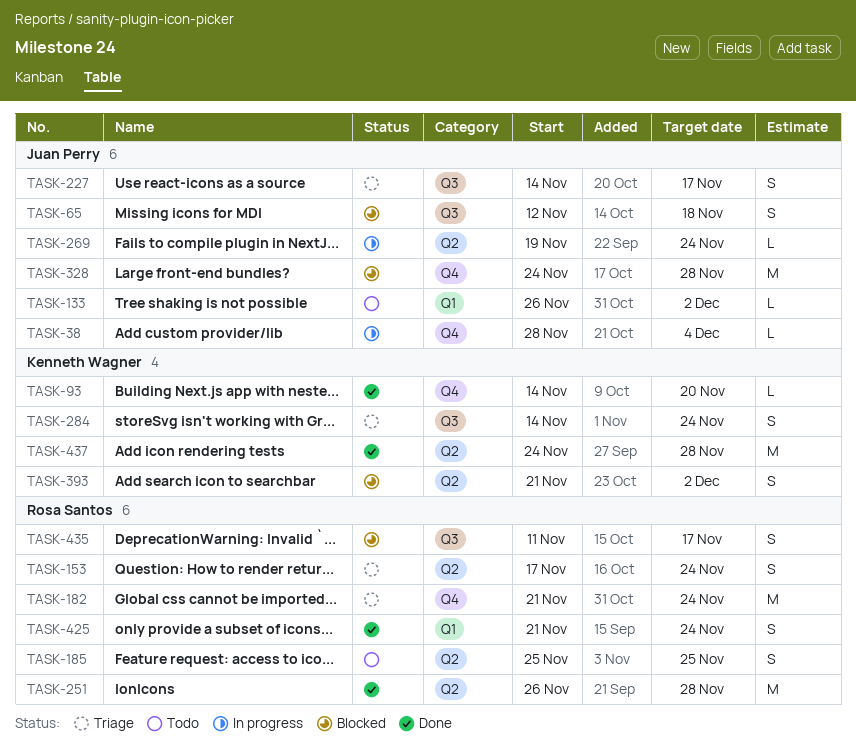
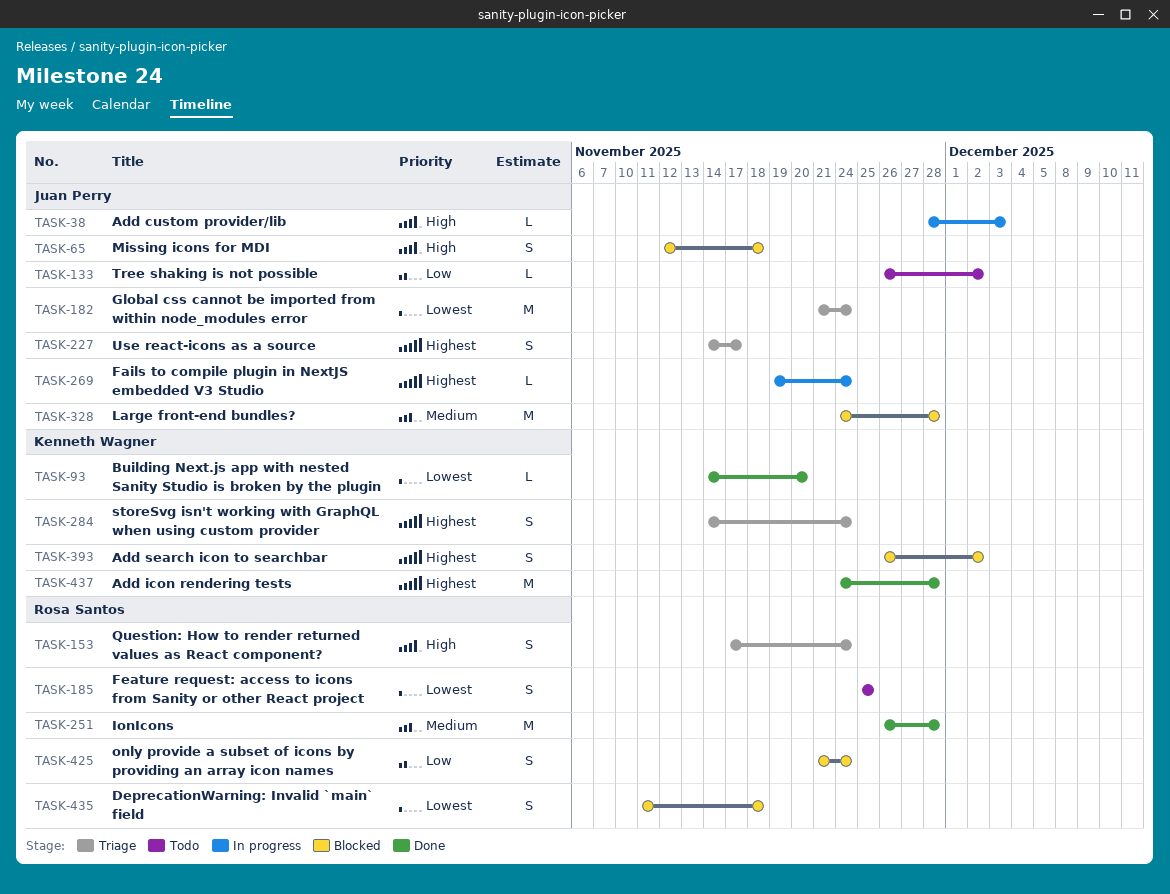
TASK-38, due: Dec 4 -> Dec 3
TASK-182, owner: Rosa Santos -> Juan Perry
TASK-393, start: Nov 21 -> Nov 26
TASK-425, status: Done -> Blocked
TASK-435, due: Nov 17 -> Nov 18

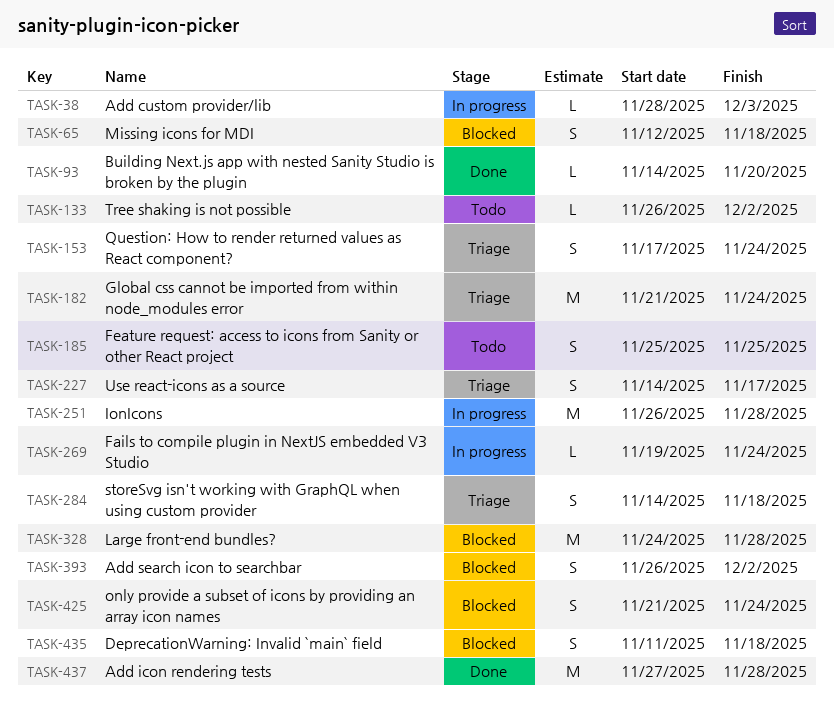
TASK-251, status: Done -> In progress
TASK-284, due: Nov 24 -> Nov 18
TASK-437, start: Nov 24 -> Nov 27

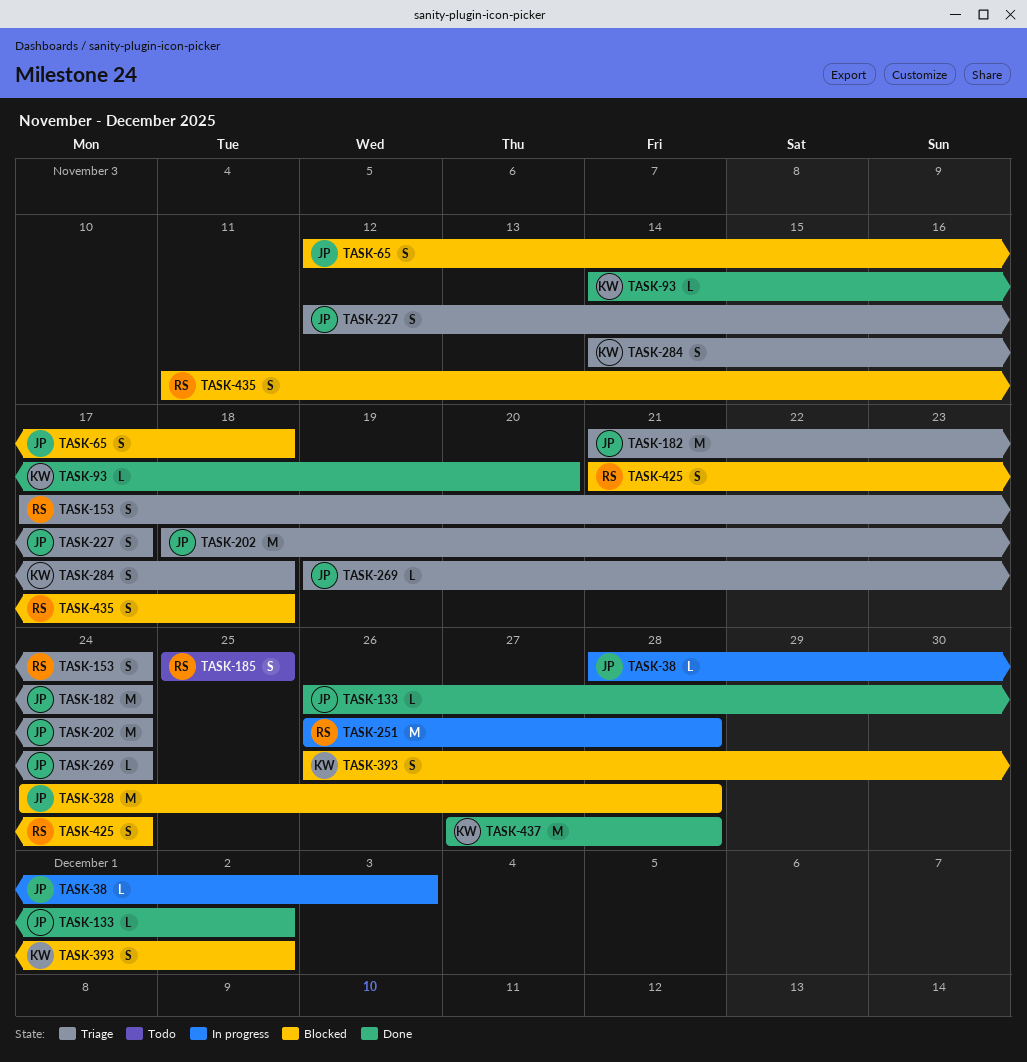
TASK-133, status: Todo -> Done
TASK-202: none -> present
TASK-227, start: Nov 14 -> Nov 12
TASK-269, status: In progress -> Triage

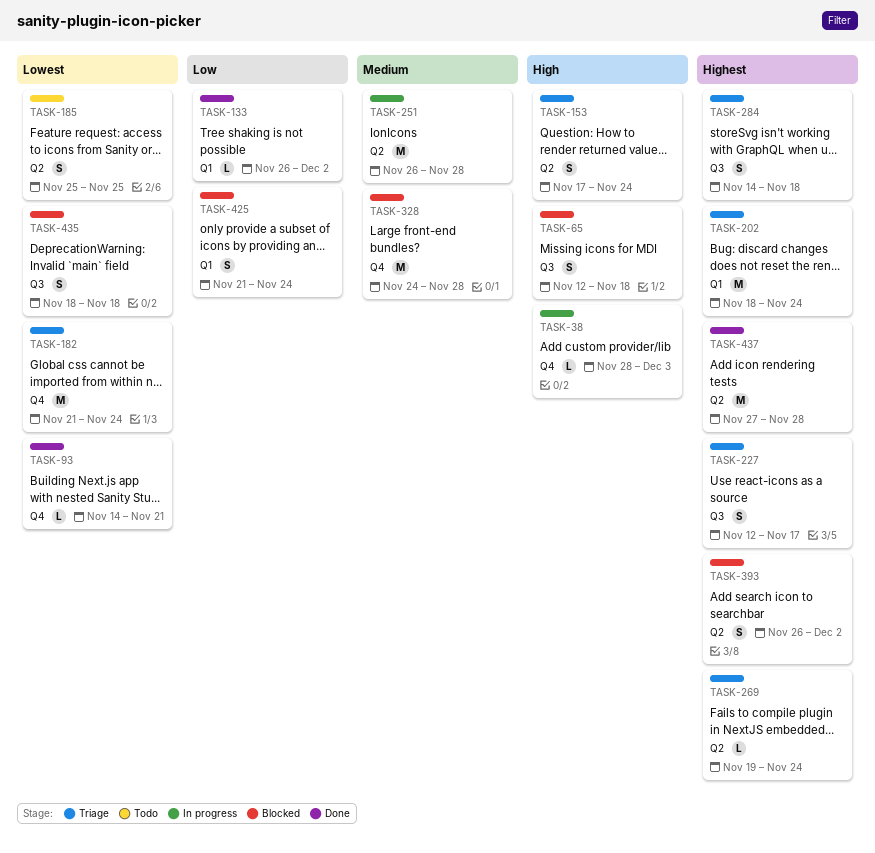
TASK-93, due: Nov 20 -> Nov 21
TASK-435, start: Nov 11 -> Nov 18

